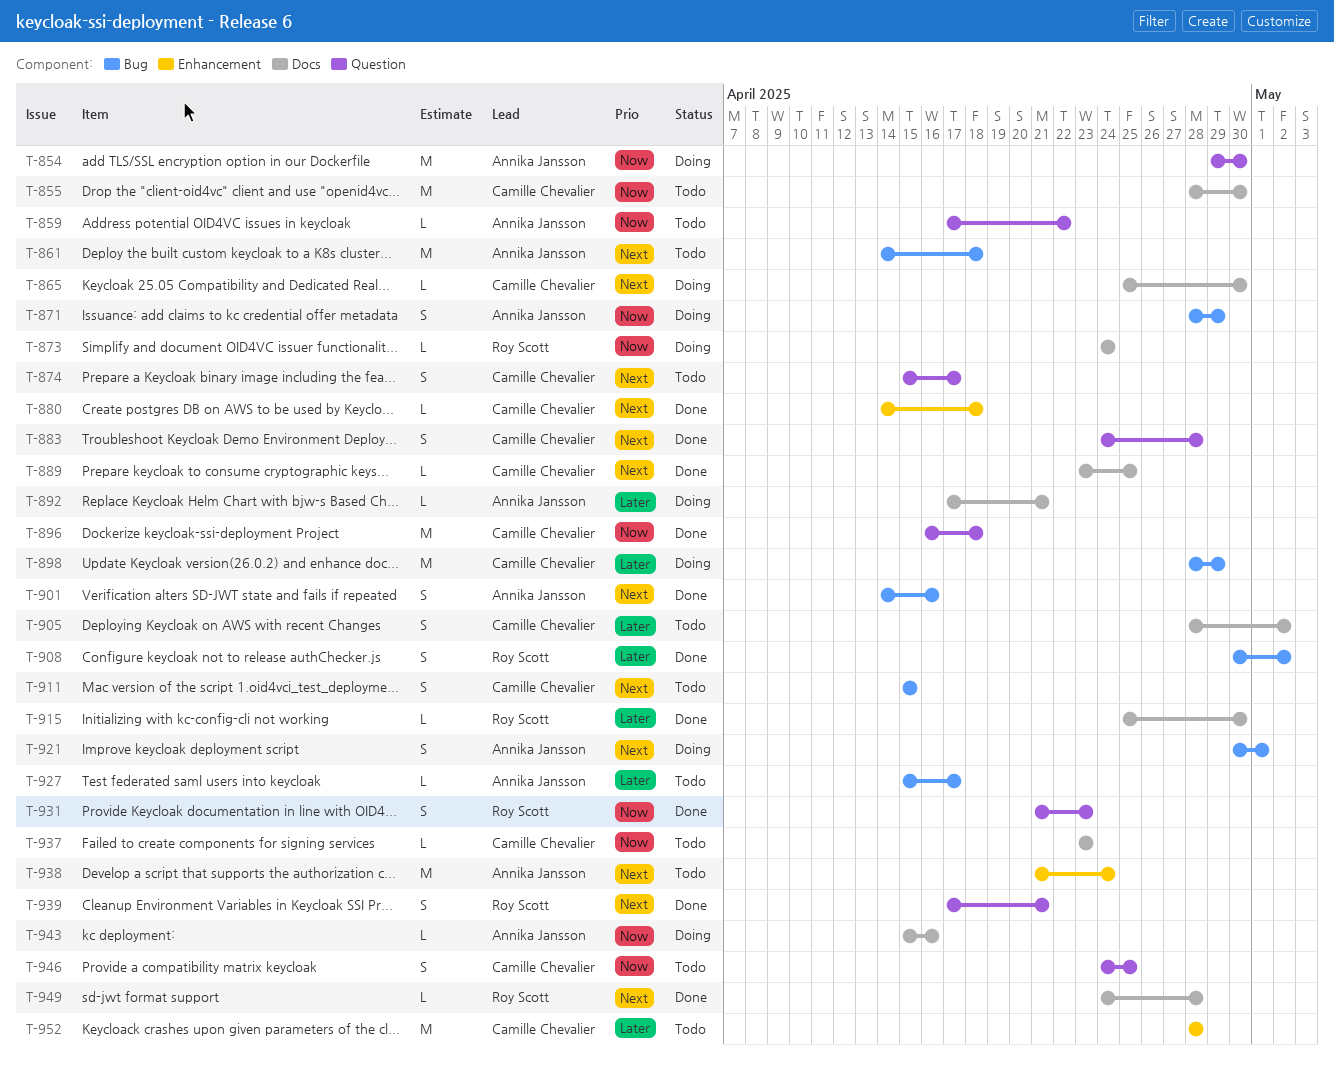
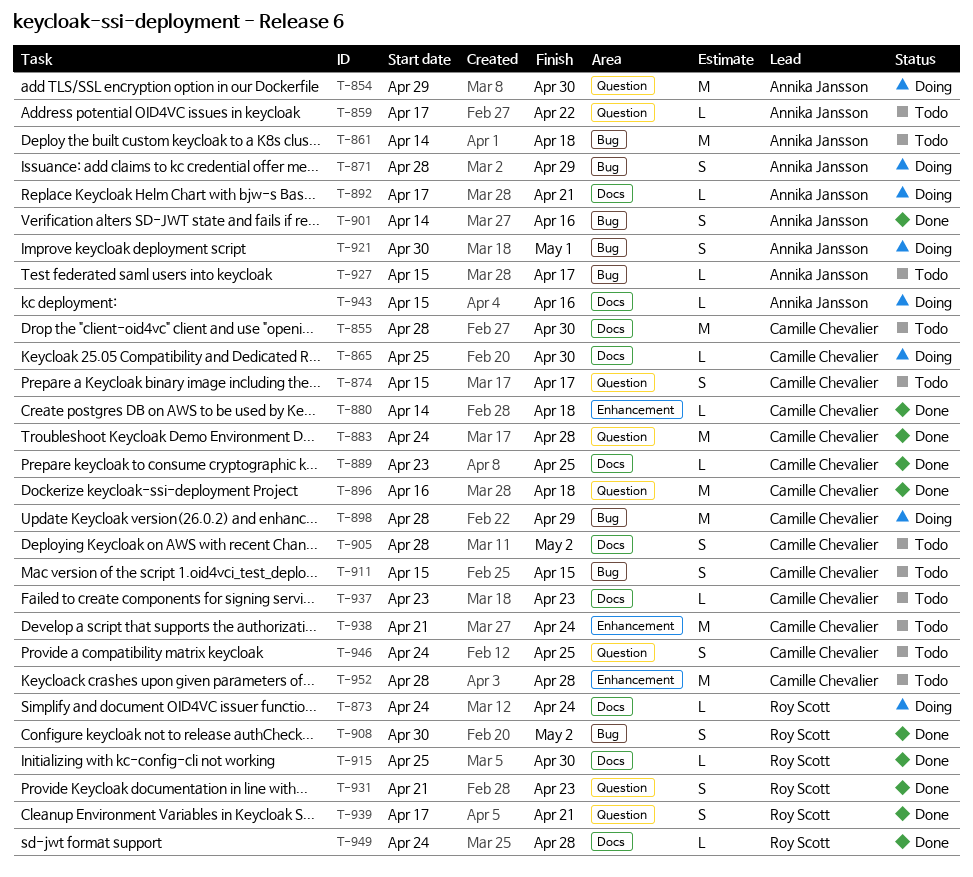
T-883, estimate: S -> M
T-938, owner: Annika Jansson -> Camille Chevalier

